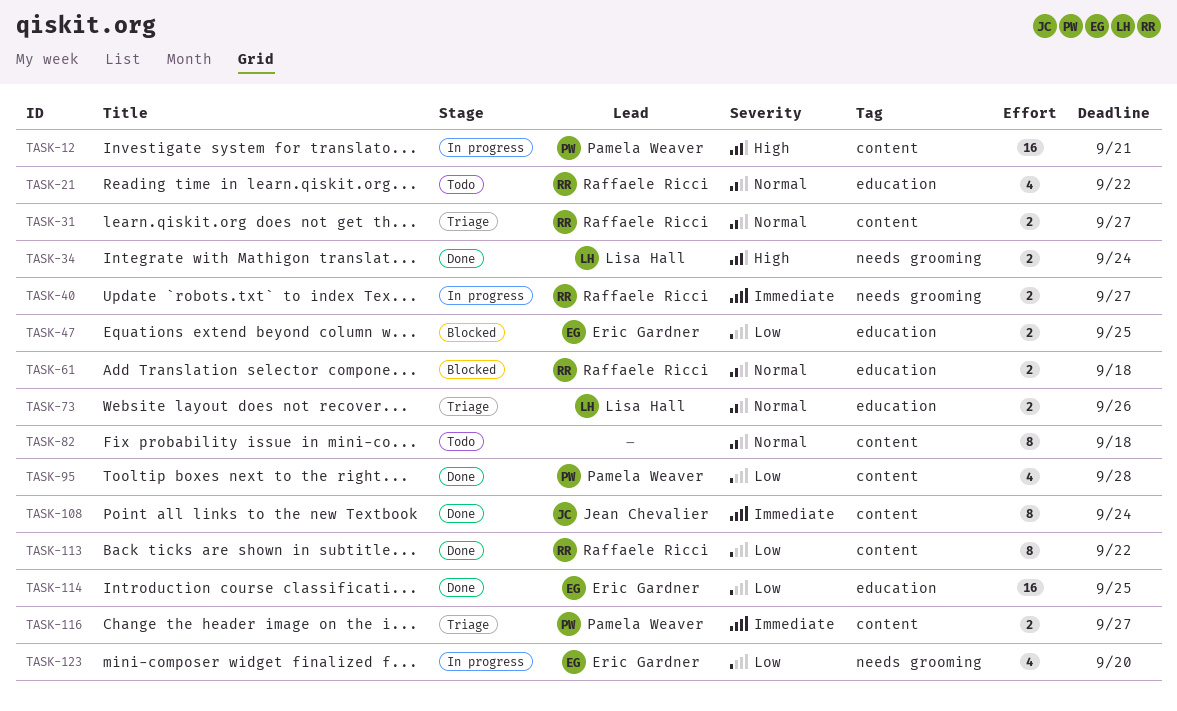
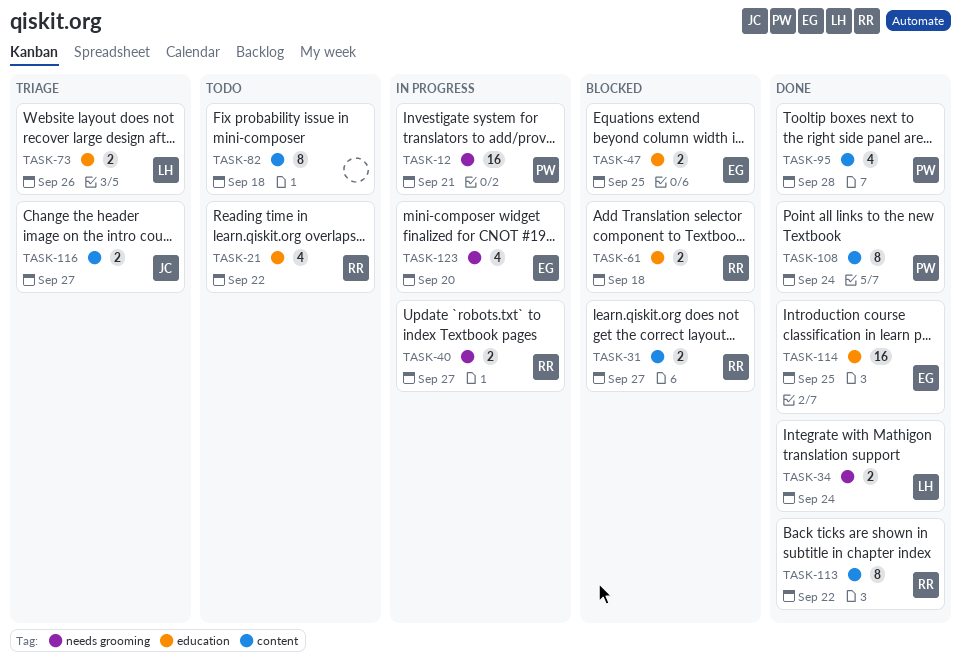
TASK-12, label: content -> needs grooming
TASK-31, status: Triage -> Blocked
TASK-108, owner: Jean Chevalier -> Pamela Weaver
TASK-116, owner: Pamela Weaver -> Jean Chevalier

